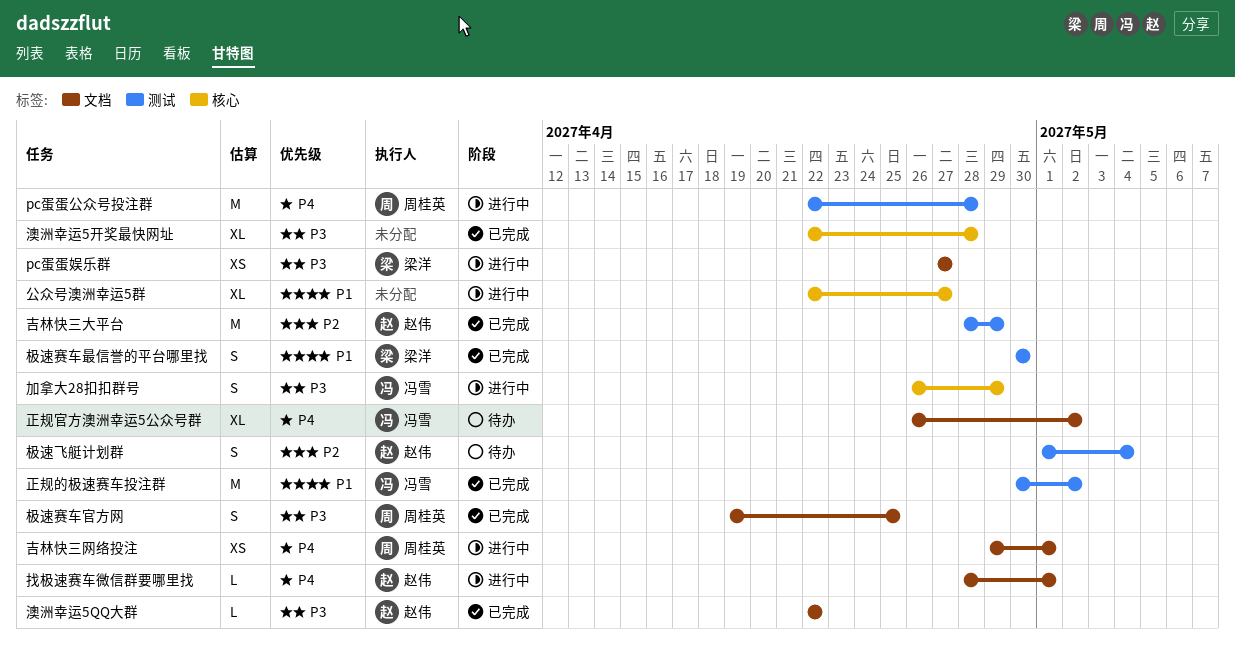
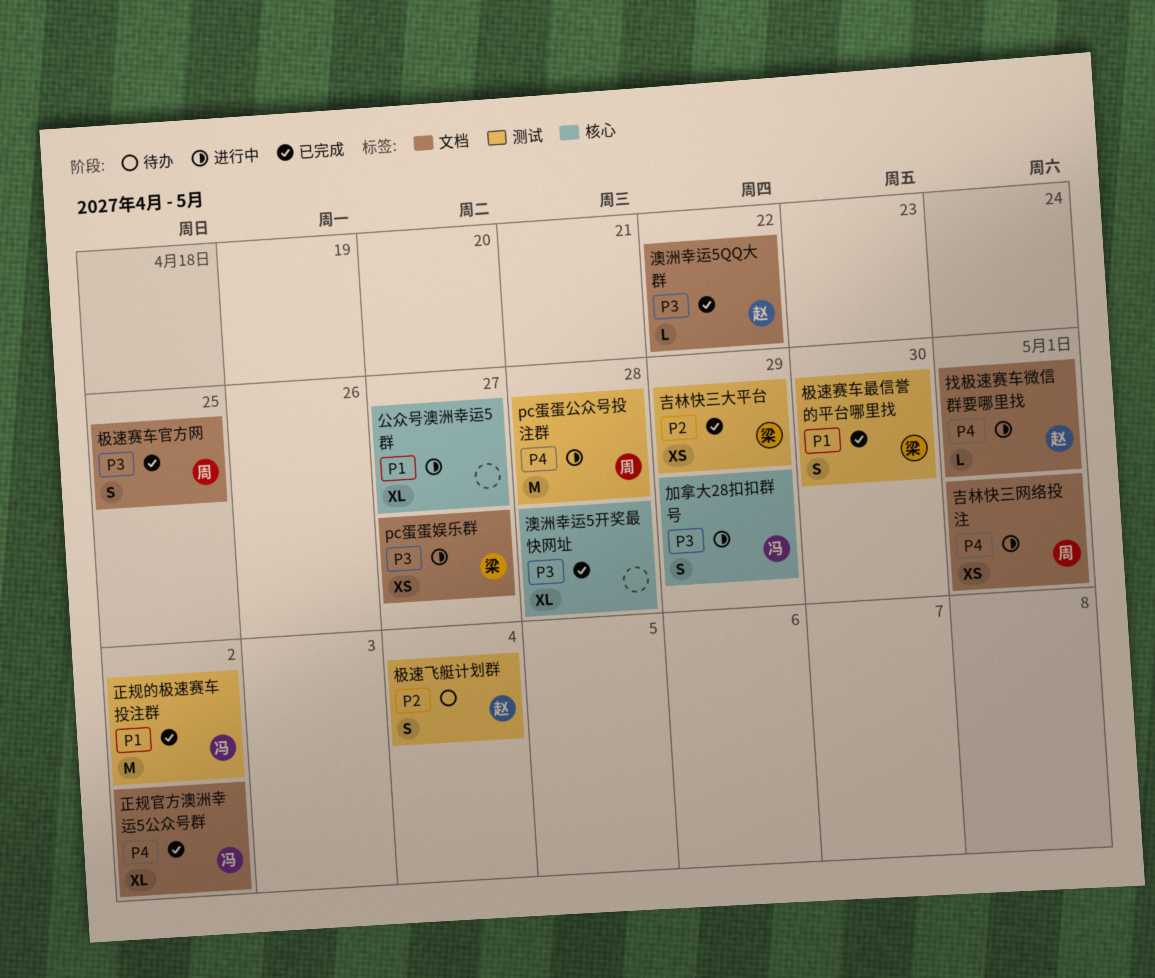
吉林快三大平台, owner: 赵伟 -> 梁洋
吉林快三大平台, estimate: M -> XS
正规官方澳洲幸运5公众号群, status: 待办 -> 已完成

